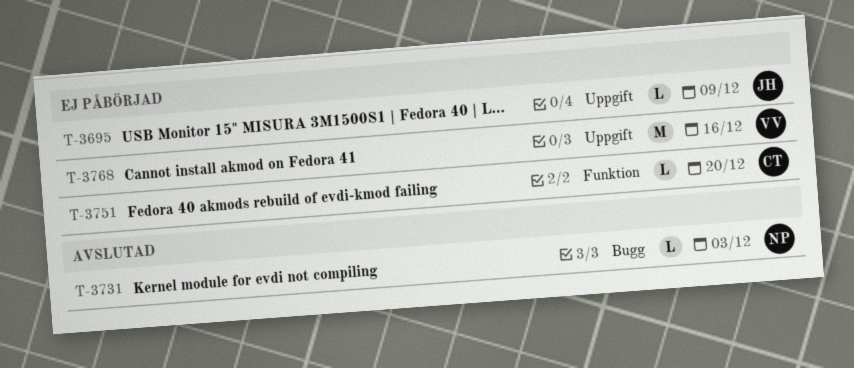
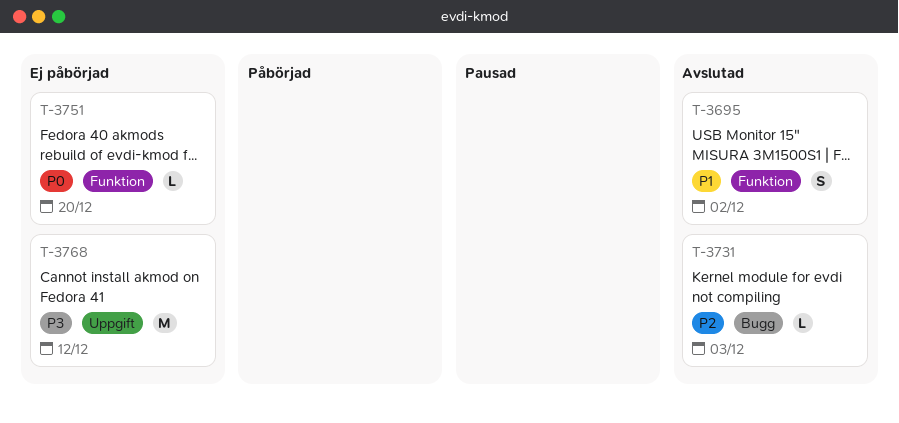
T-3695, status: Ej påbörjad -> Avslutad
T-3695, label: Uppgift -> Funktion
T-3695, estimate: L -> S
T-3695, due: Dec 9 -> Dec 2
T-3768, due: Dec 16 -> Dec 12

